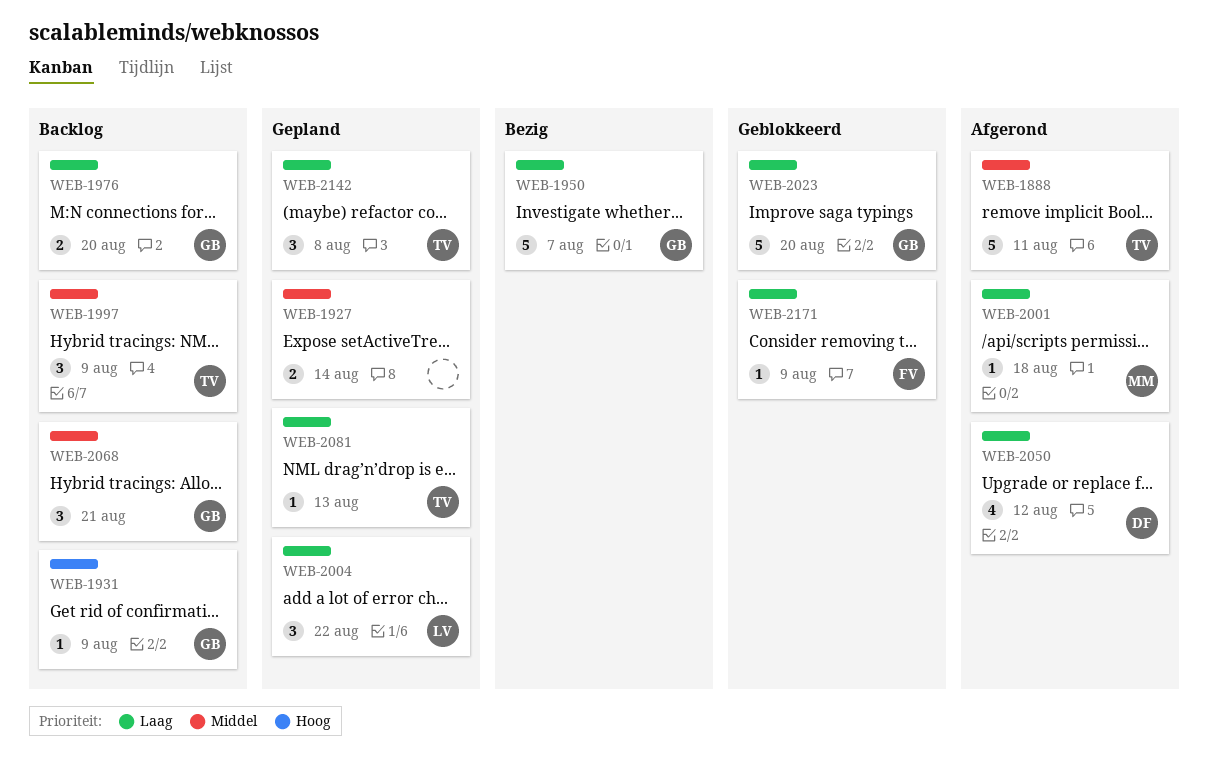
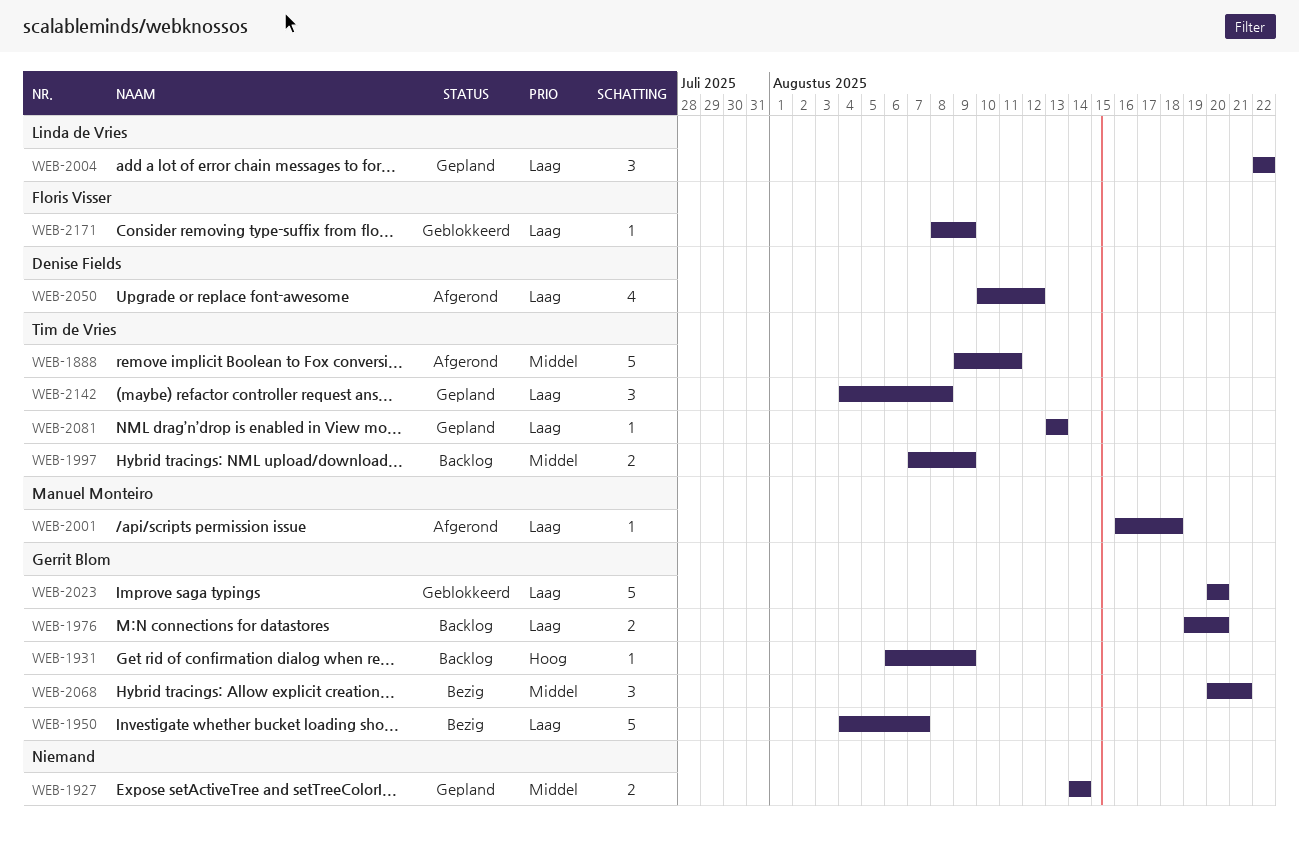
WEB-1997, estimate: 3 -> 2
WEB-2068, status: Backlog -> Bezig

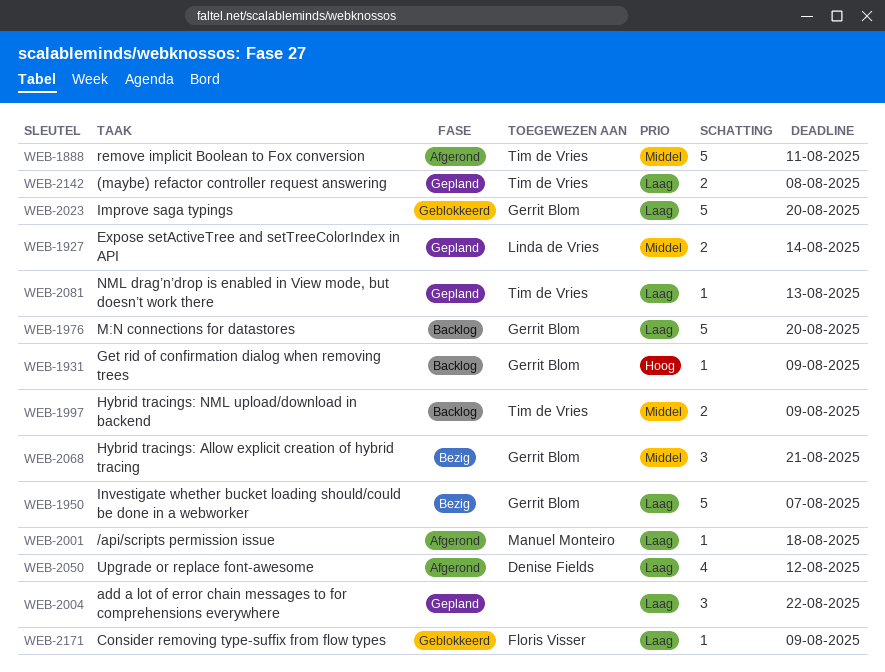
WEB-1927, owner: none -> Linda de Vries
WEB-1976, estimate: 2 -> 5
WEB-2004, owner: Linda de Vries -> none
WEB-2142, estimate: 3 -> 2

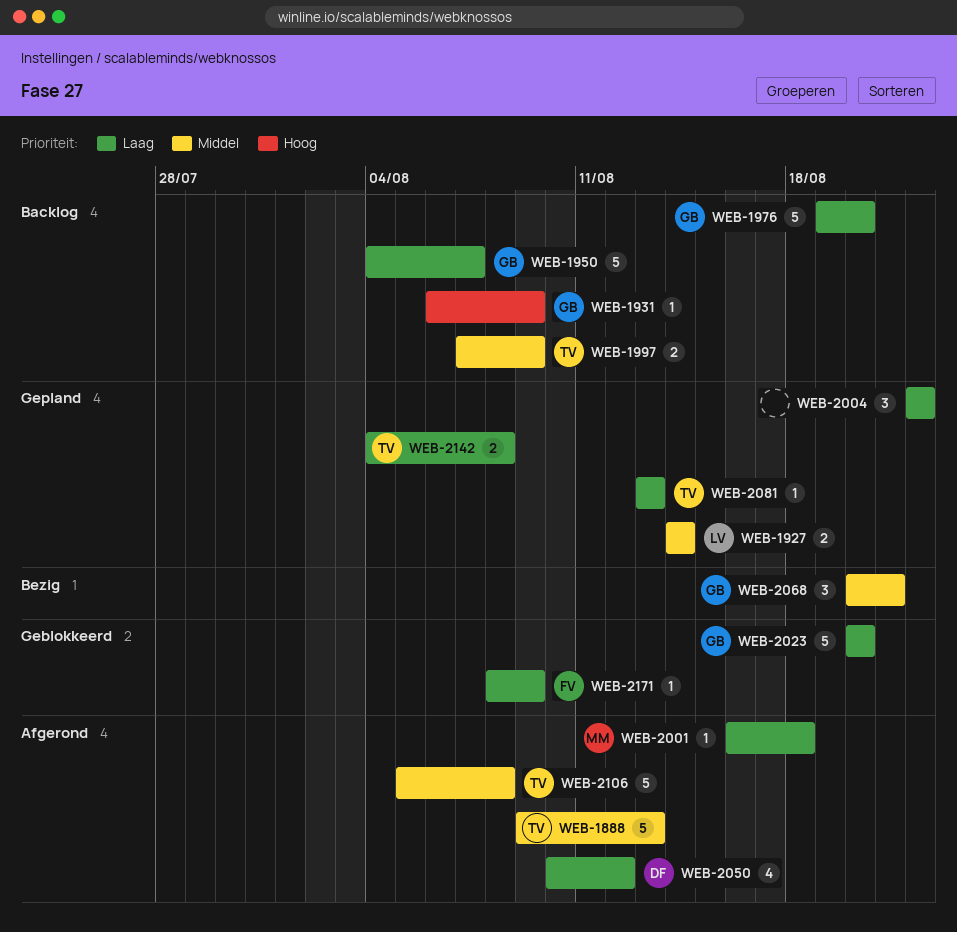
WEB-1888, due: Aug 11 -> Aug 13
WEB-1950, status: Bezig -> Backlog
WEB-2106: none -> present

